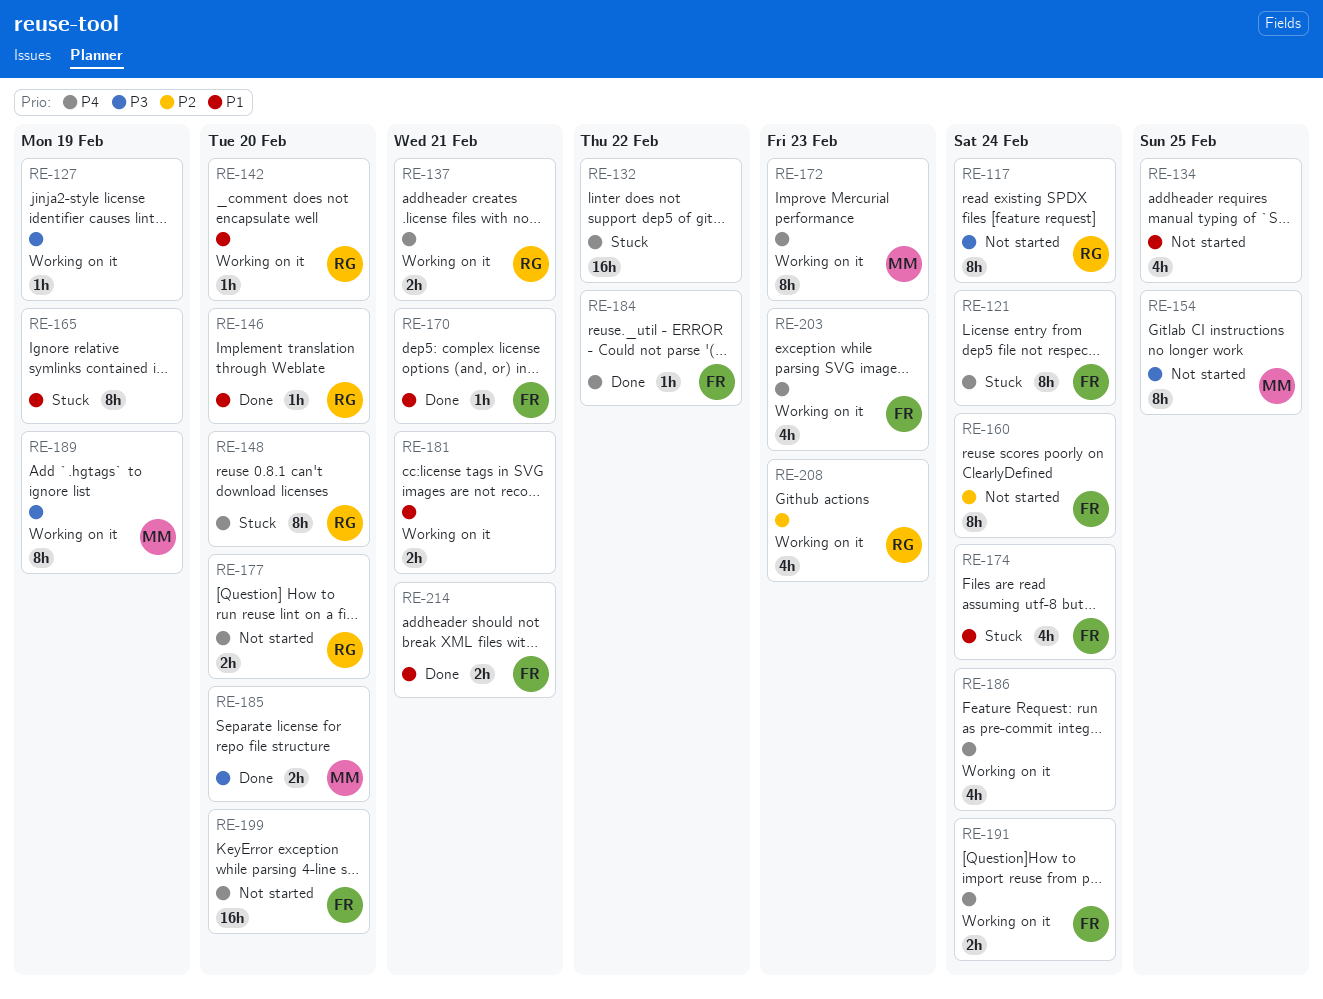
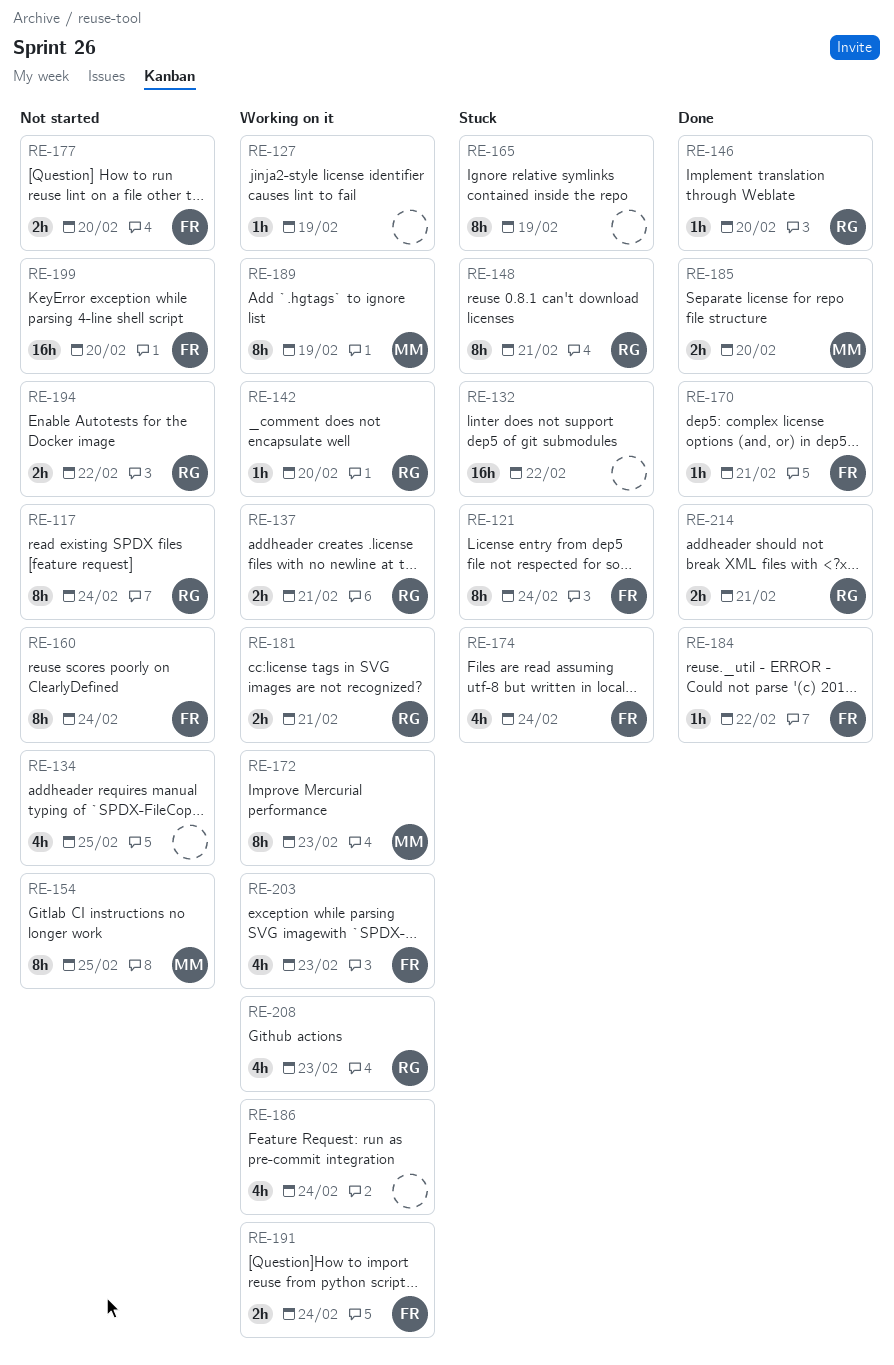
RE-148, due: Feb 20 -> Feb 21
RE-177, owner: RG -> FR
RE-181, owner: none -> RG
RE-194: none -> present
RE-214, owner: FR -> RG

